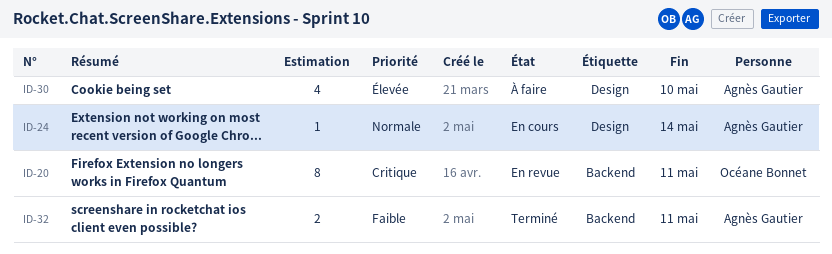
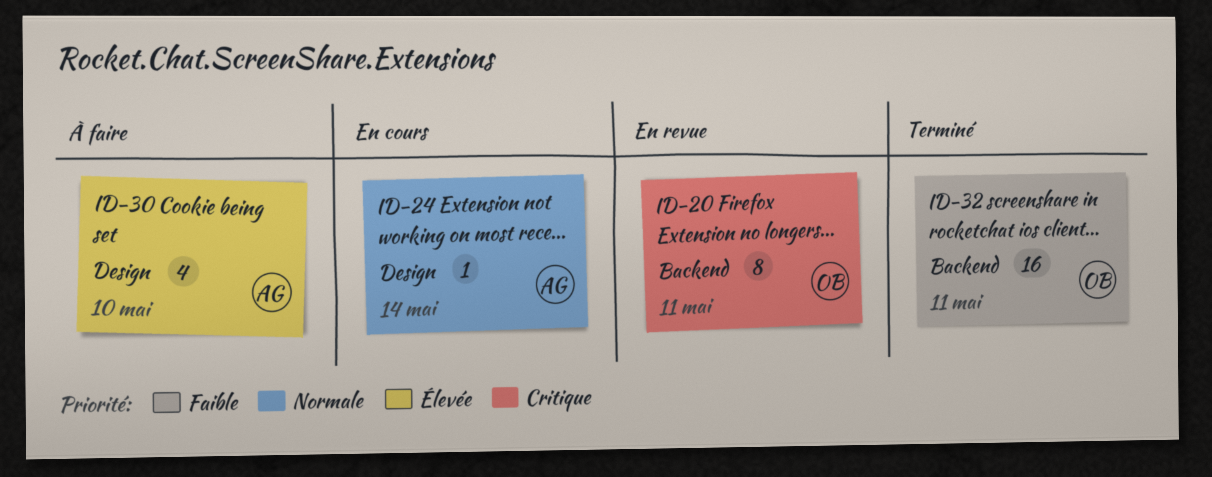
ID-32, owner: Agnès Gautier -> Océane Bonnet
ID-32, estimate: 2 -> 16

